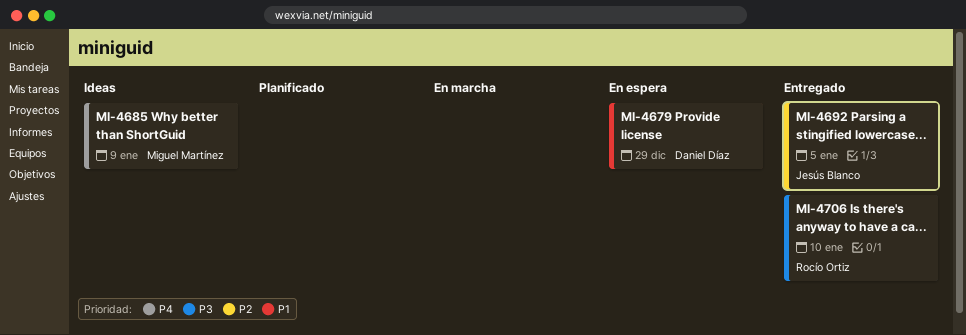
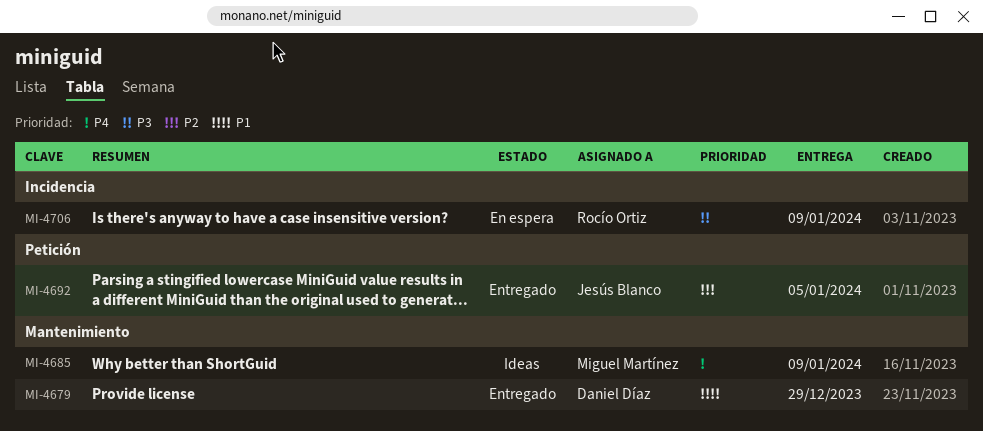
MI-4679, status: En espera -> Entregado
MI-4706, status: Entregado -> En espera
MI-4706, due: Jan 10 -> Jan 9

